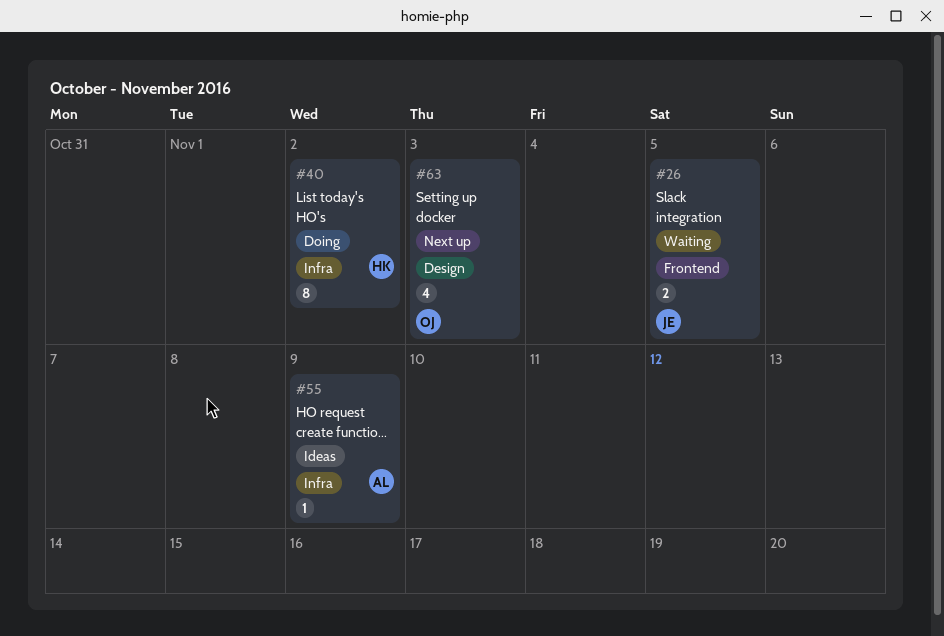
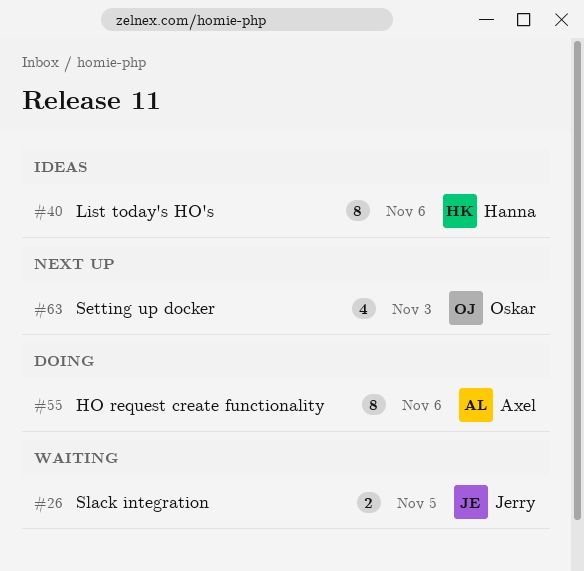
#40, status: Doing -> Ideas
#40, due: Nov 2 -> Nov 6
#55, status: Ideas -> Doing
#55, estimate: 1 -> 8
#55, due: Nov 9 -> Nov 6

